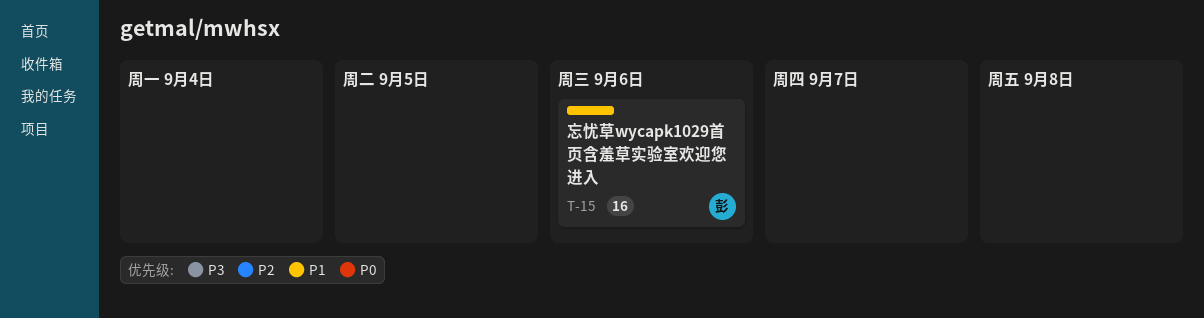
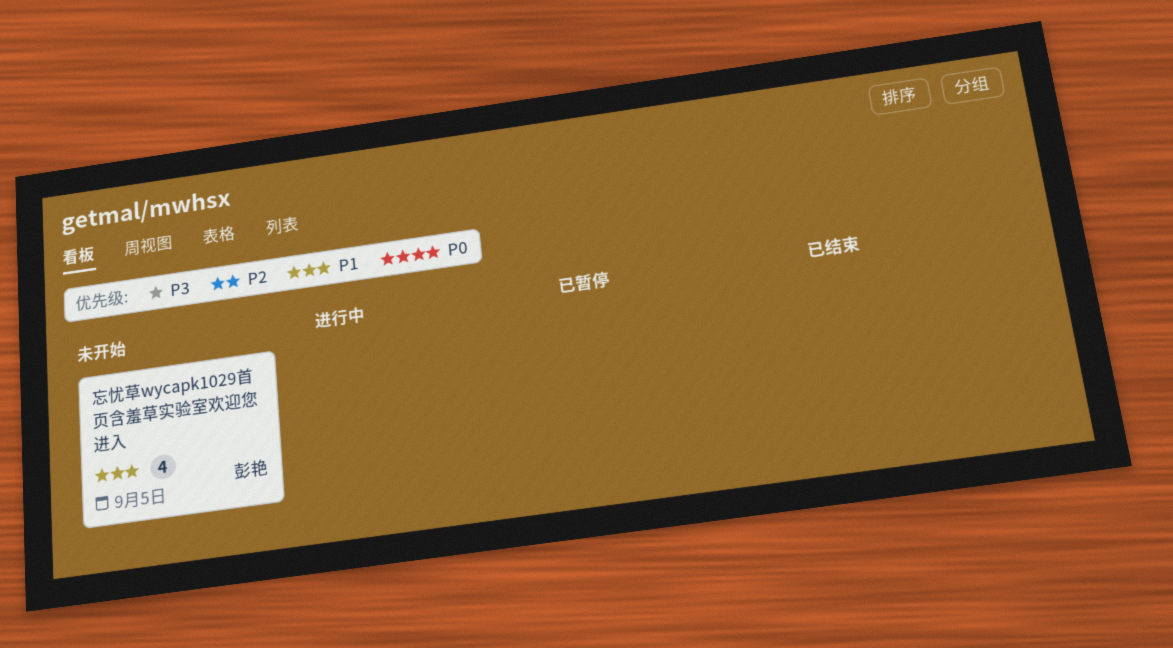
忘忧草wycapk1029首页含羞草实验室欢迎您进入, estimate: 16 -> 4
忘忧草wycapk1029首页含羞草实验室欢迎您进入, due: Sep 6 -> Sep 5

